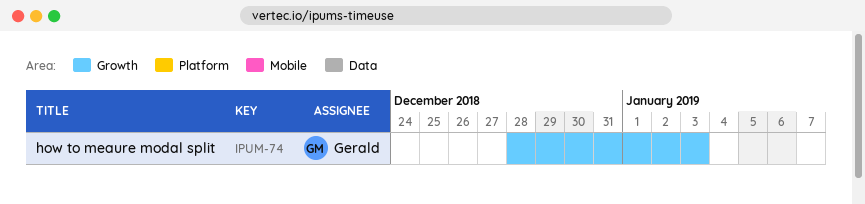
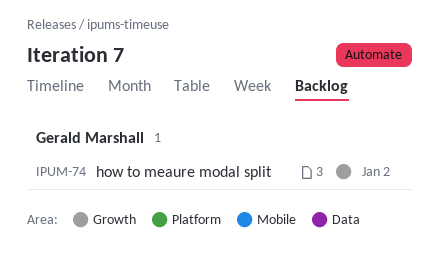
IPUM-74, due: Jan 3 -> Jan 2

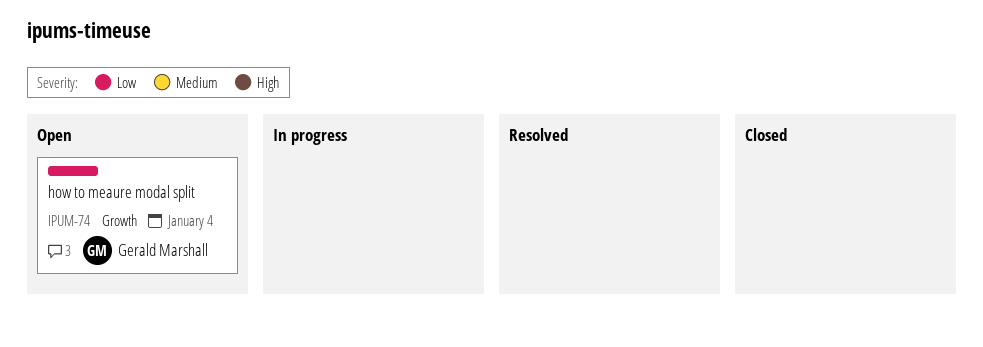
IPUM-74, due: Jan 2 -> Jan 4

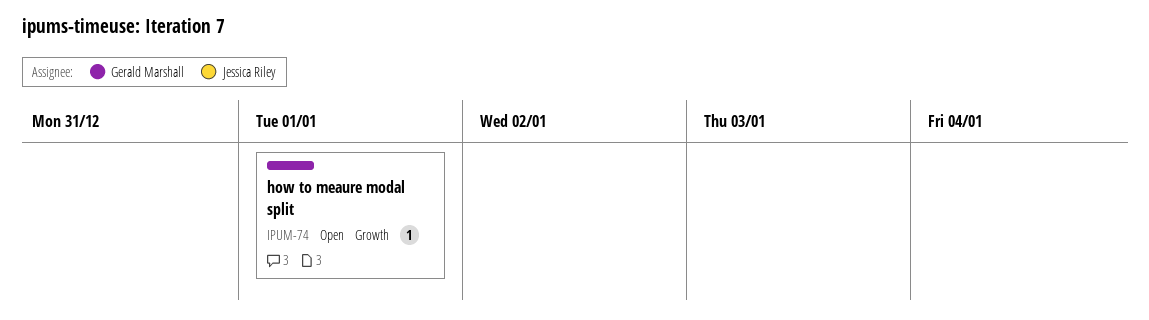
IPUM-74, due: Jan 4 -> Jan 1

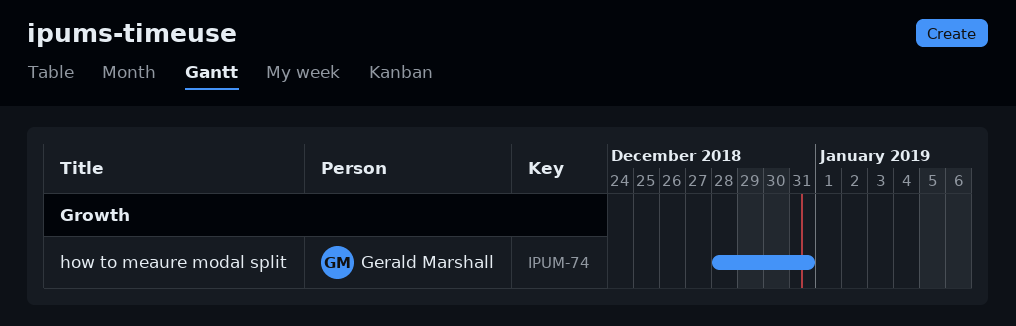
IPUM-74, due: Jan 1 -> Dec 31

